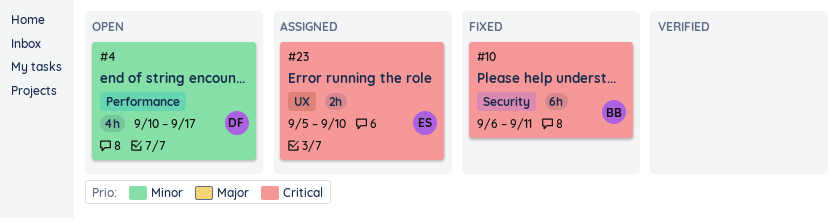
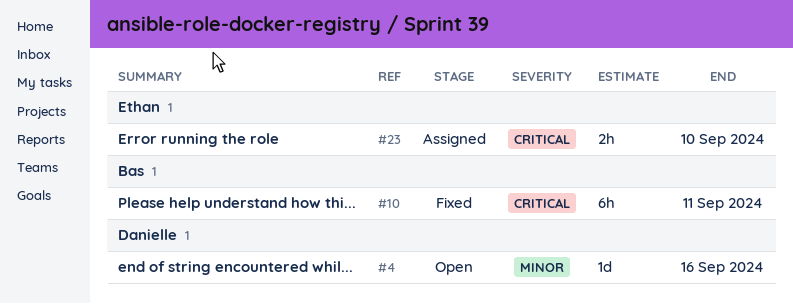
#4, estimate: 4h -> 1d
#4, due: Sep 17 -> Sep 16

